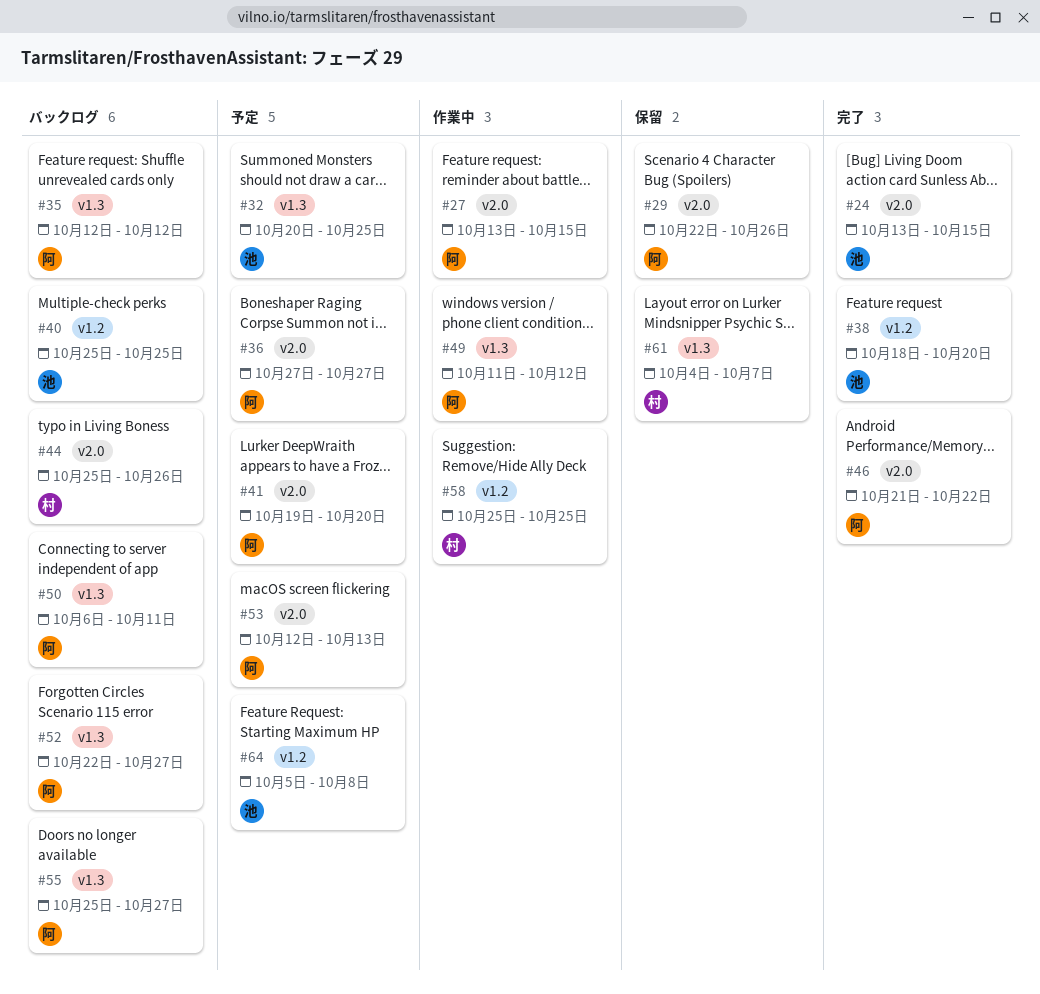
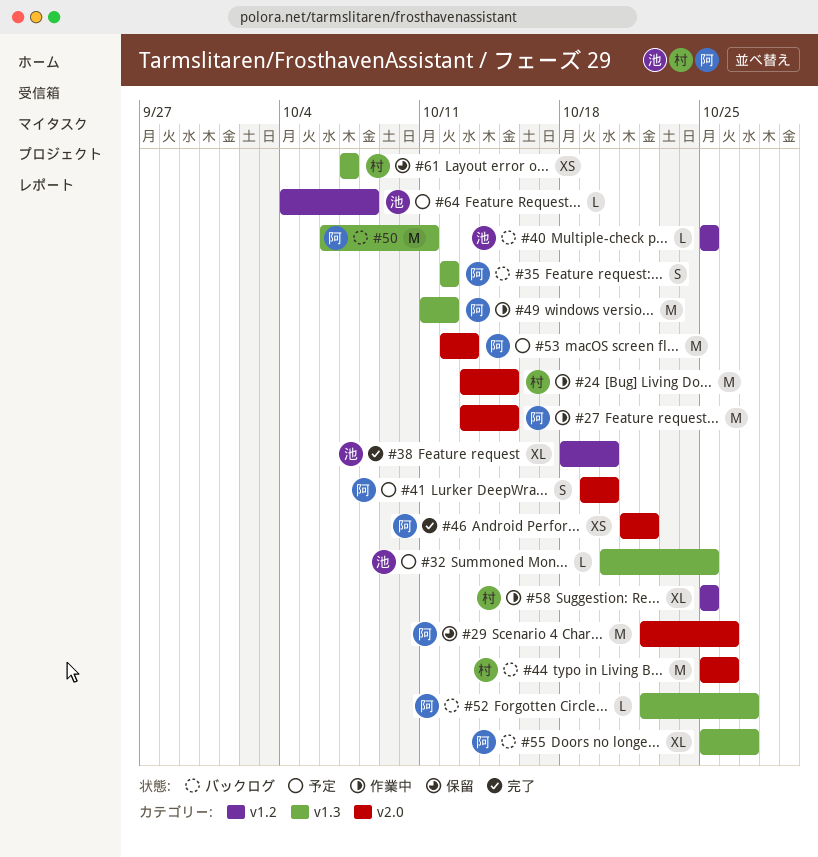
#24, status: 完了 -> 作業中
#24, owner: 池 -> 村
#36: present -> none
#61, start: Oct 4 -> Oct 7
#64, start: Oct 5 -> Oct 4

